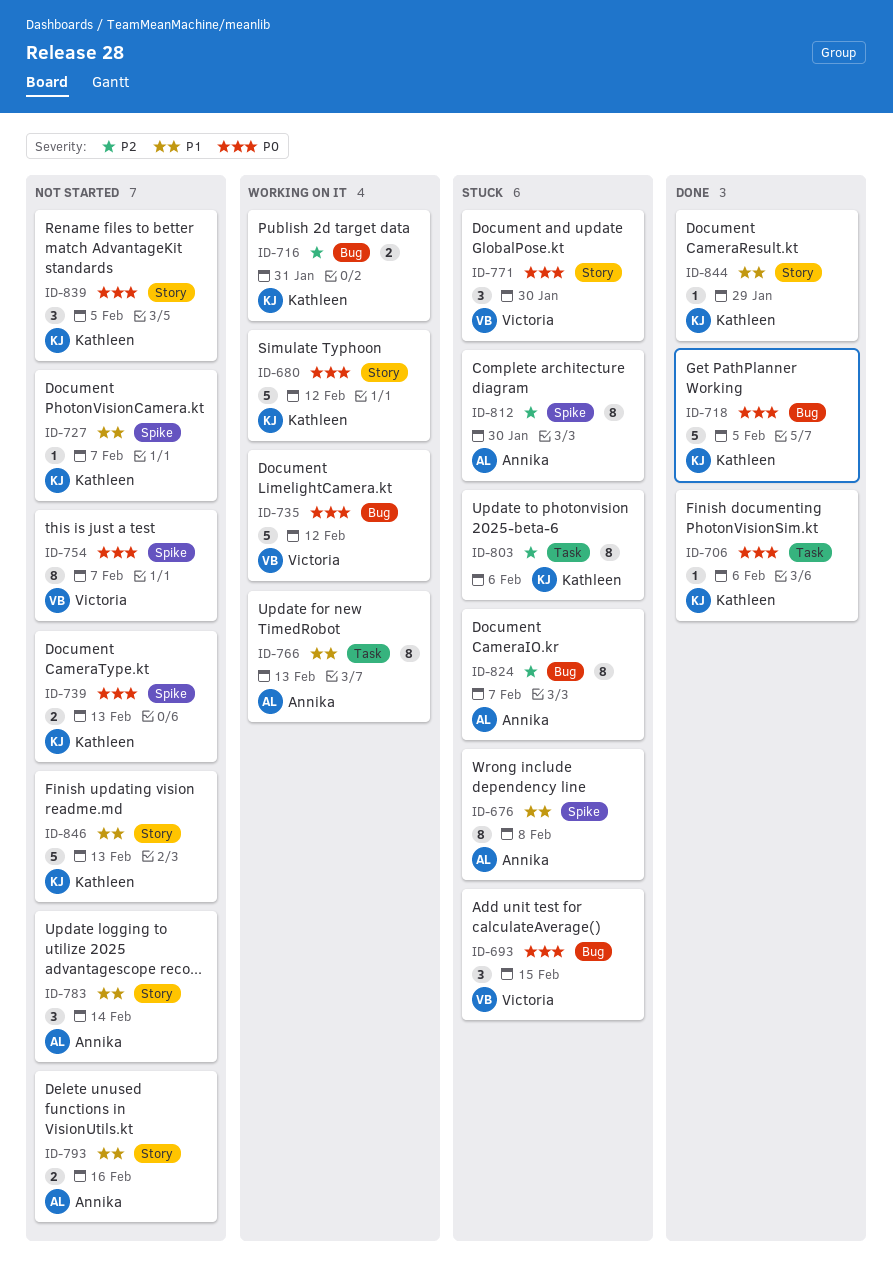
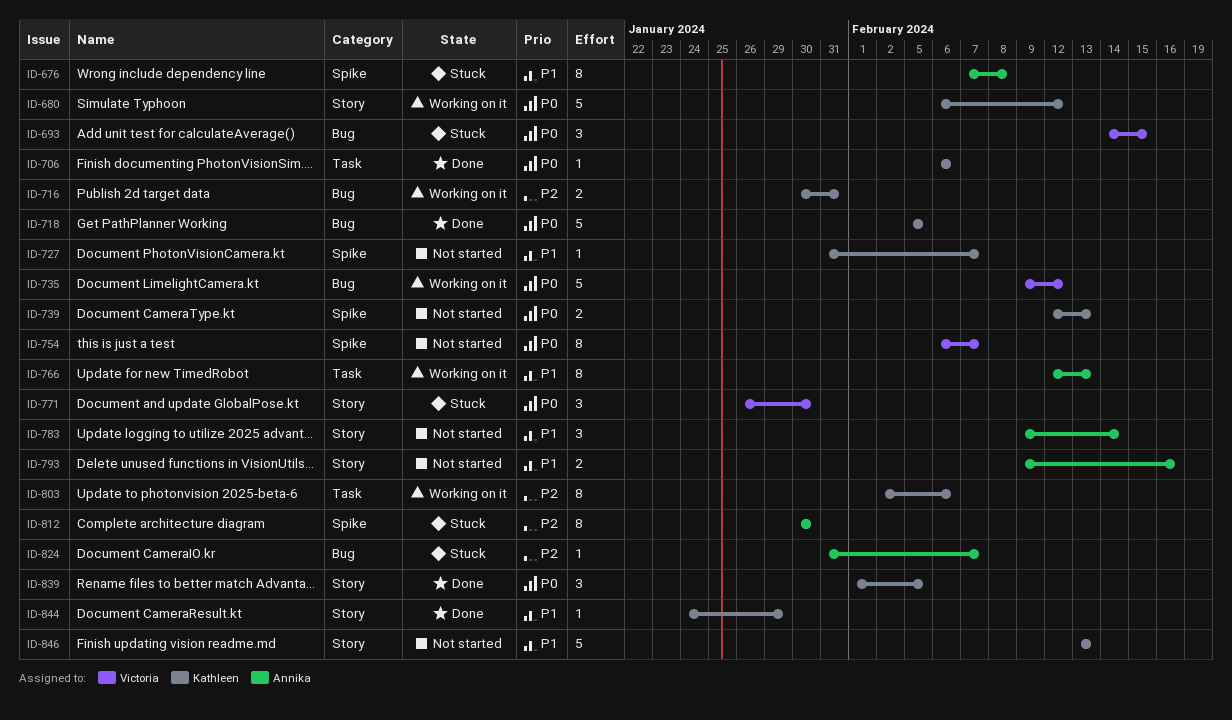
ID-803, status: Stuck -> Working on it
ID-824, estimate: 8 -> 1
ID-839, status: Not started -> Done

